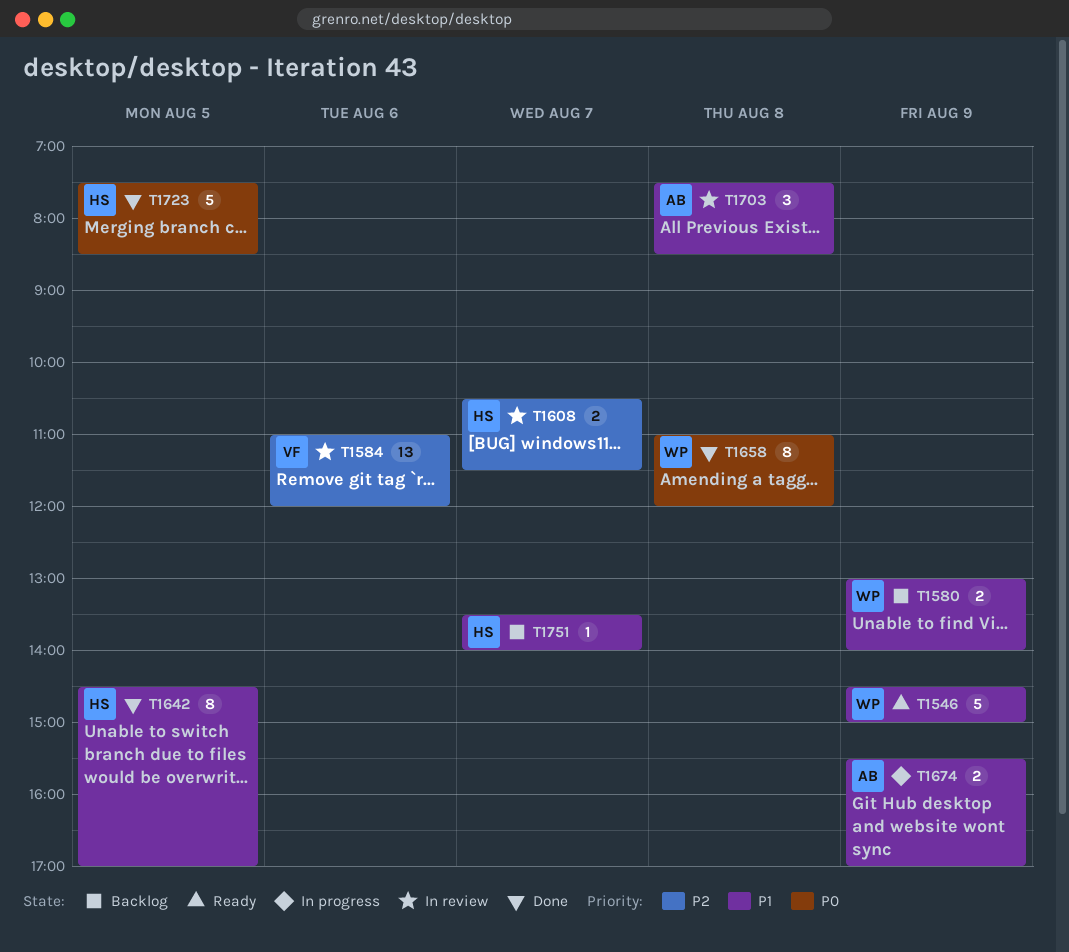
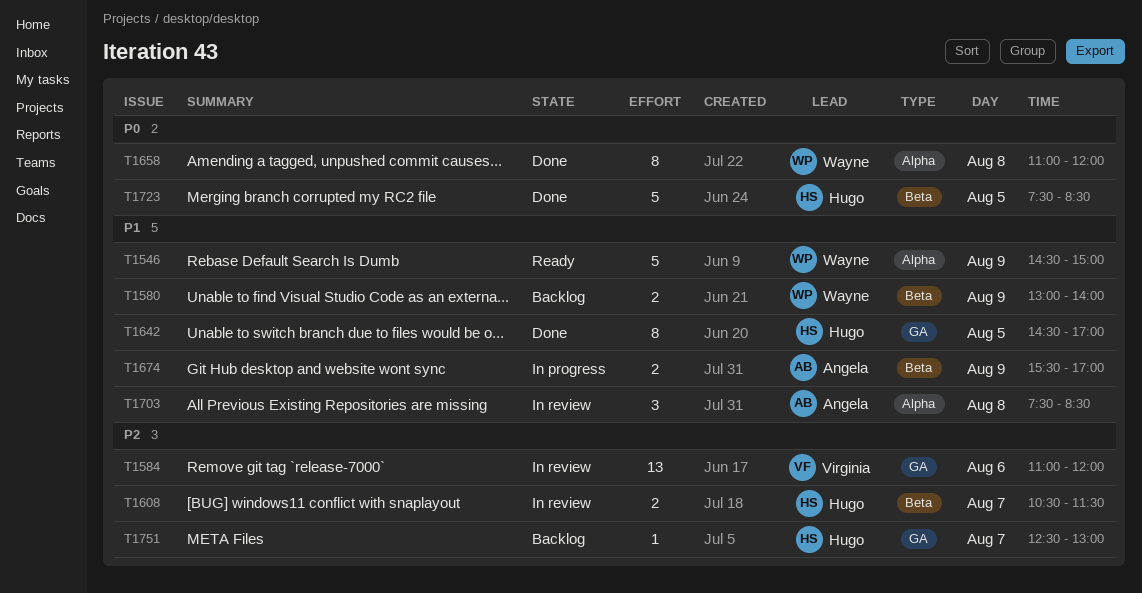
T1751, priority: P1 -> P2
T1751, begins: 13:30 -> 12:30
T1751, ends: 14:00 -> 13:00

